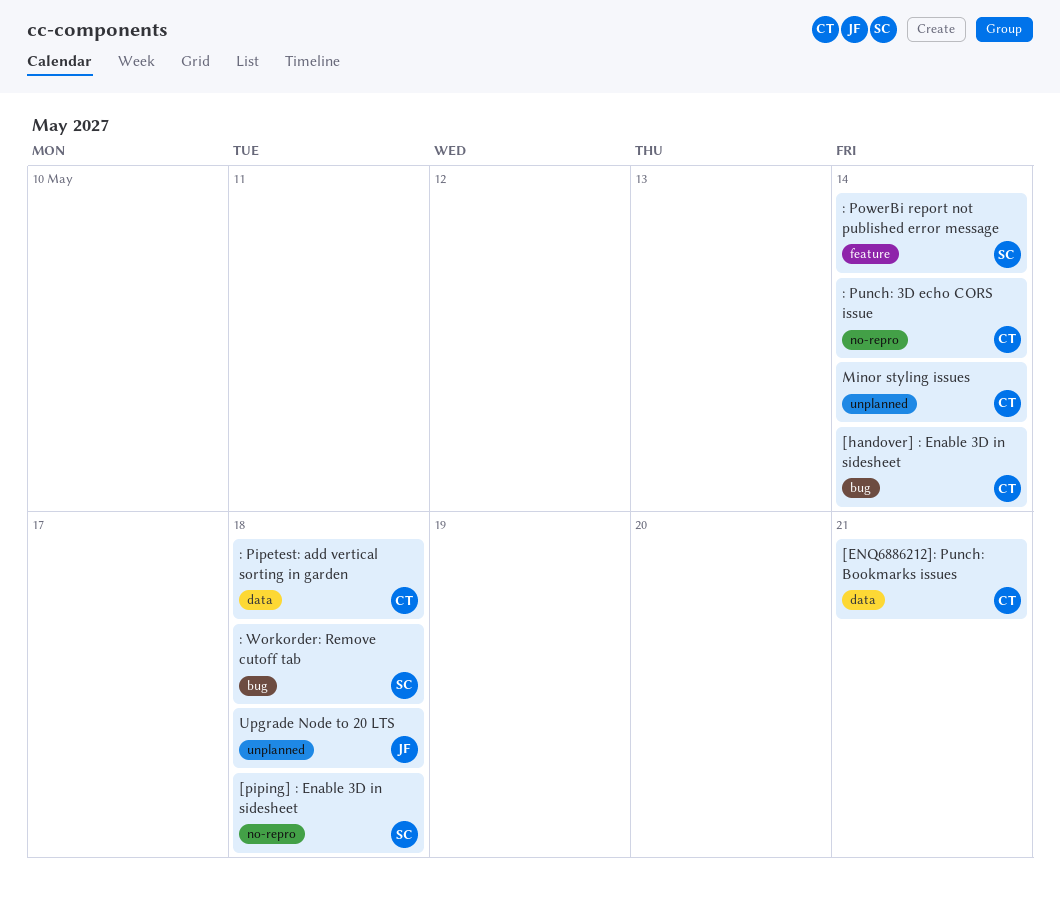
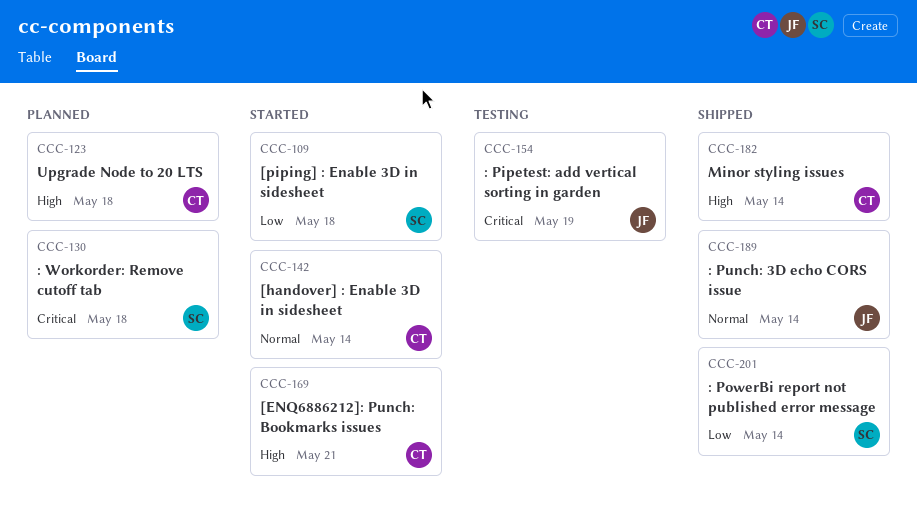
: Pipetest: add vertical sorting in garden, owner: CT -> JF
: Pipetest: add vertical sorting in garden, due: May 18 -> May 19
: Punch: 3D echo CORS issue, owner: CT -> JF
Upgrade Node to 20 LTS, owner: JF -> CT

